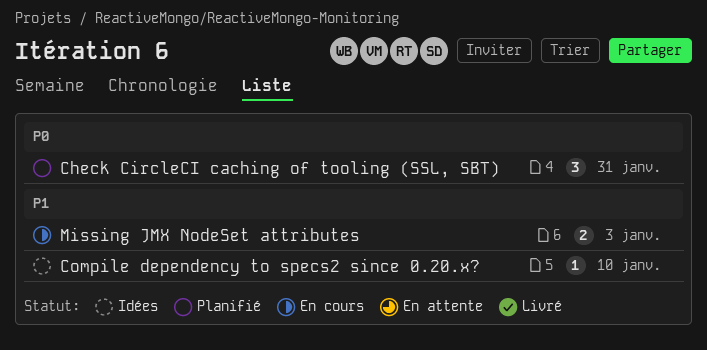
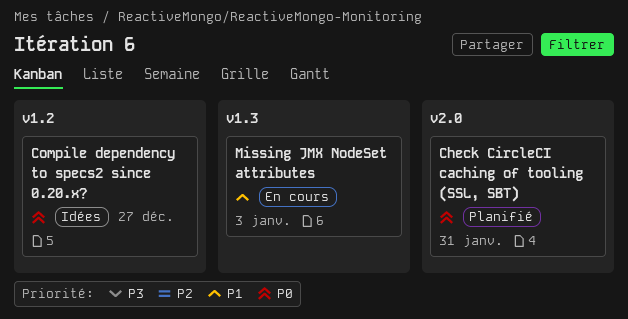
Compile dependency to specs2 since 0.20.x?, priority: P1 -> P0
Compile dependency to specs2 since 0.20.x?, due: Jan 10 -> Dec 27

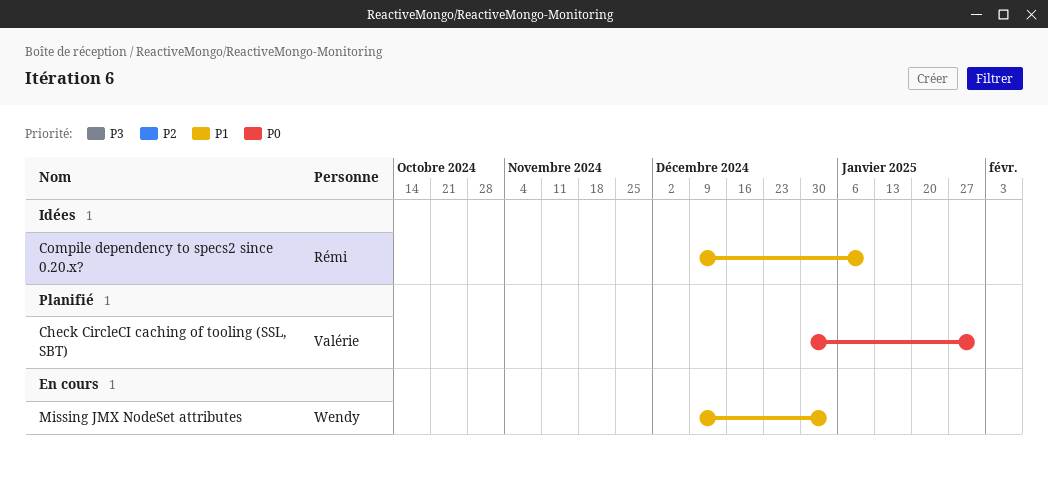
Compile dependency to specs2 since 0.20.x?, priority: P0 -> P1
Compile dependency to specs2 since 0.20.x?, due: Dec 27 -> Jan 10

